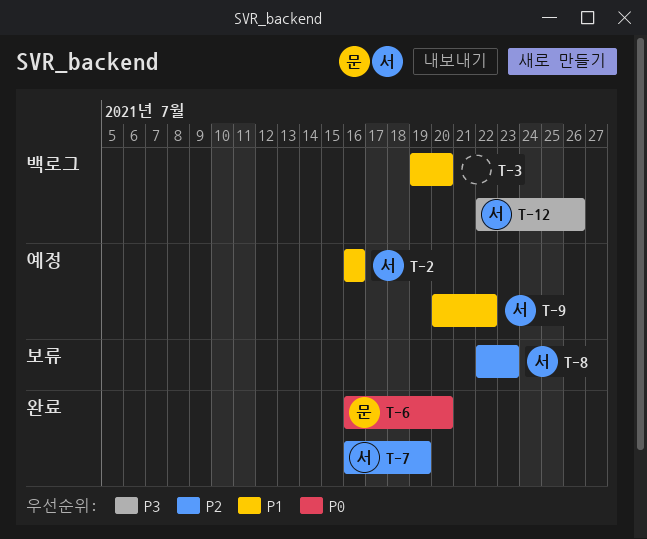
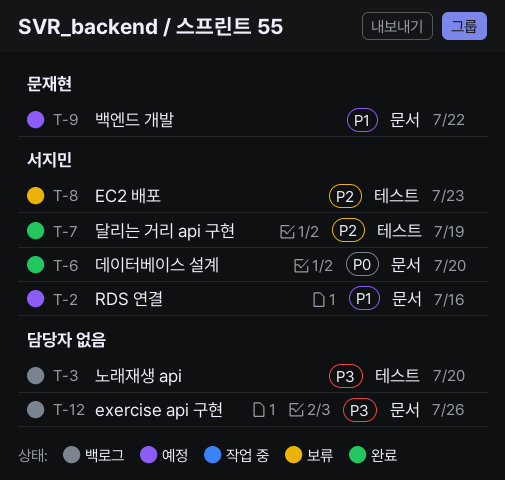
T-3, priority: P1 -> P3
T-6, owner: 문재현 -> 서지민
T-9, owner: 서지민 -> 문재현
T-12, owner: 서지민 -> none

